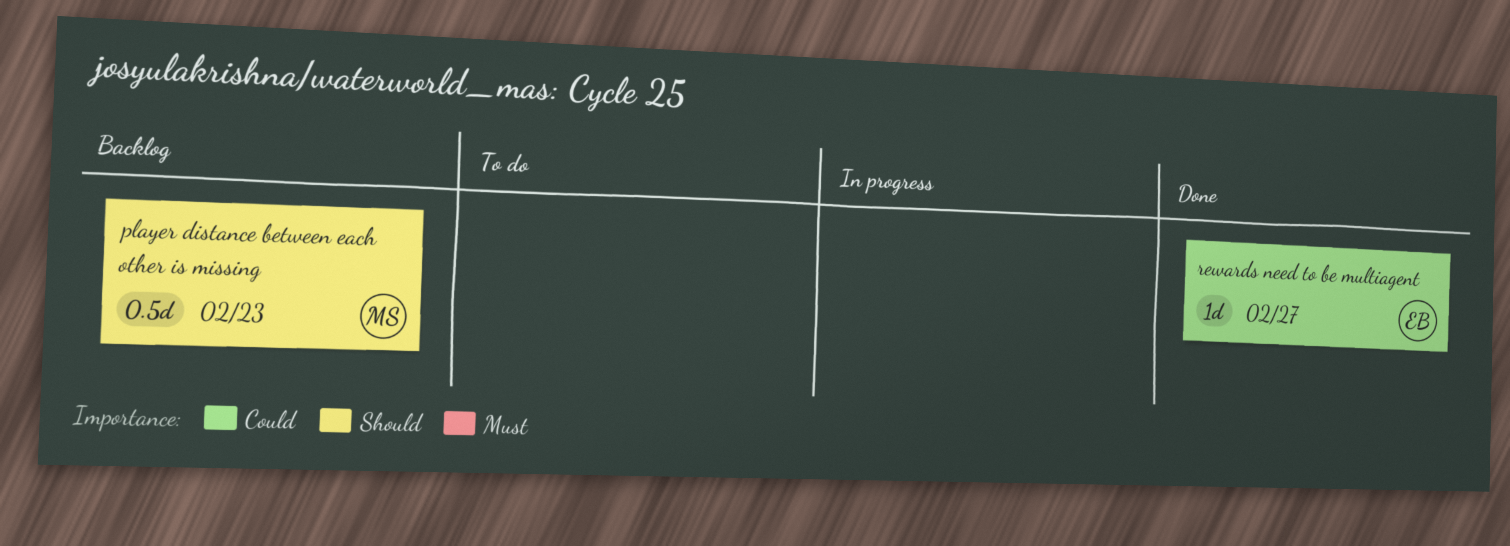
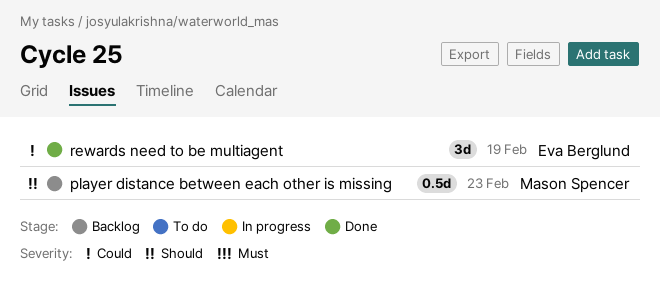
rewards need to be multiagent, estimate: 1d -> 3d
rewards need to be multiagent, due: Feb 27 -> Feb 19

